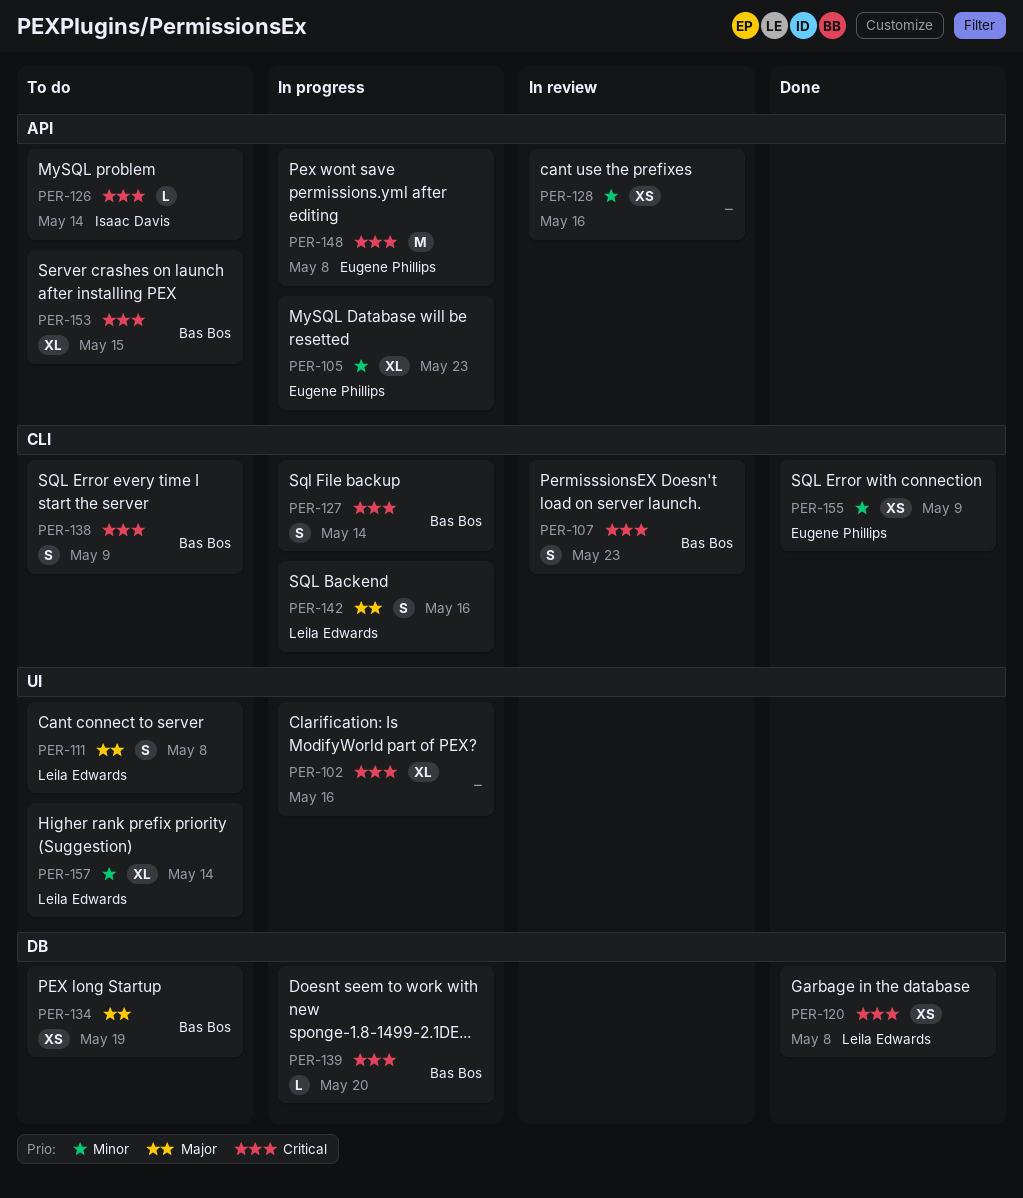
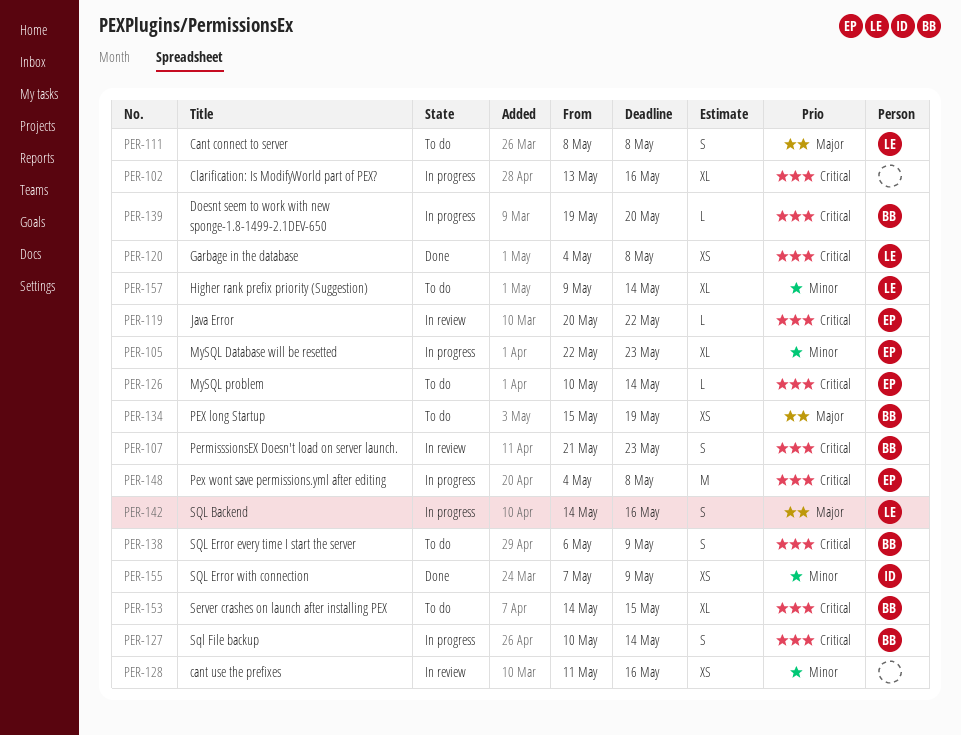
PER-119: none -> present
PER-126, owner: Isaac Davis -> Eugene Phillips
PER-155, owner: Eugene Phillips -> Isaac Davis

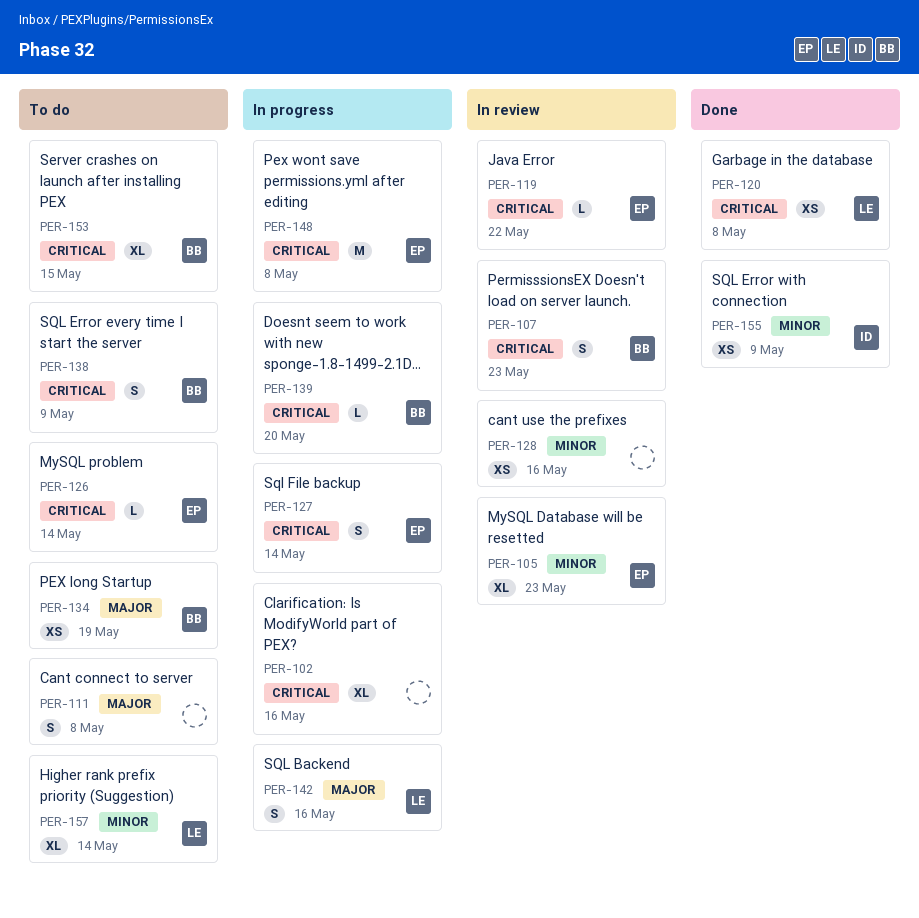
PER-105, status: In progress -> In review
PER-111, owner: LE -> none
PER-127, owner: BB -> EP

